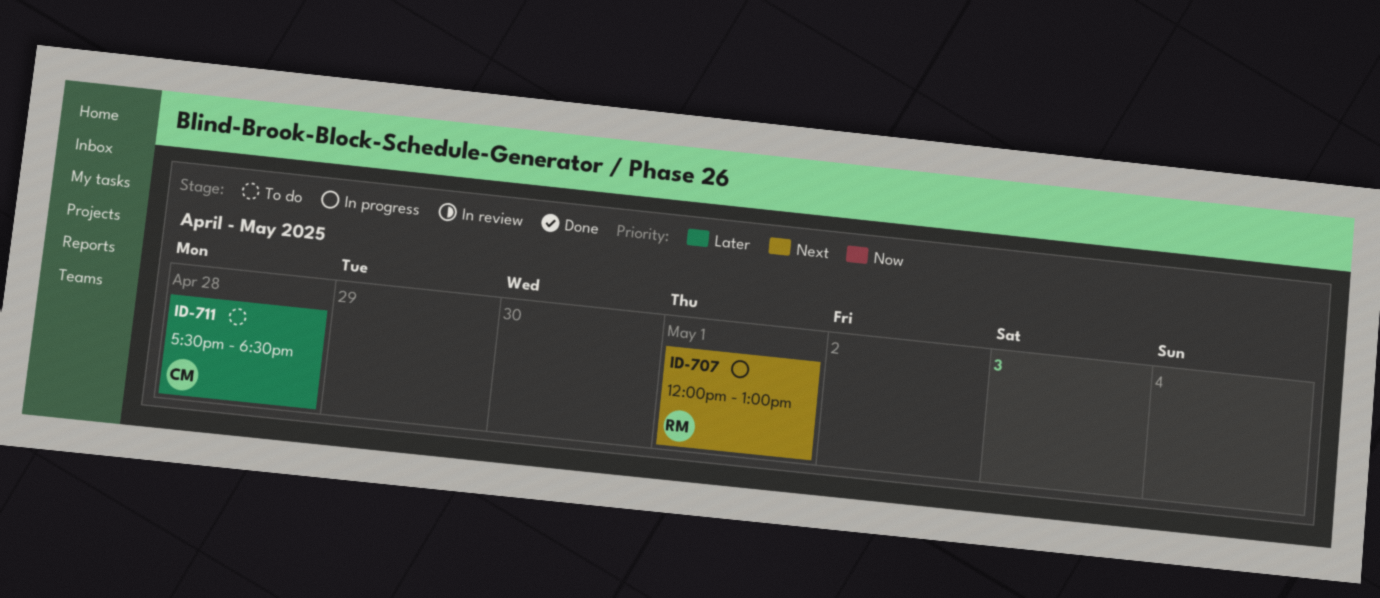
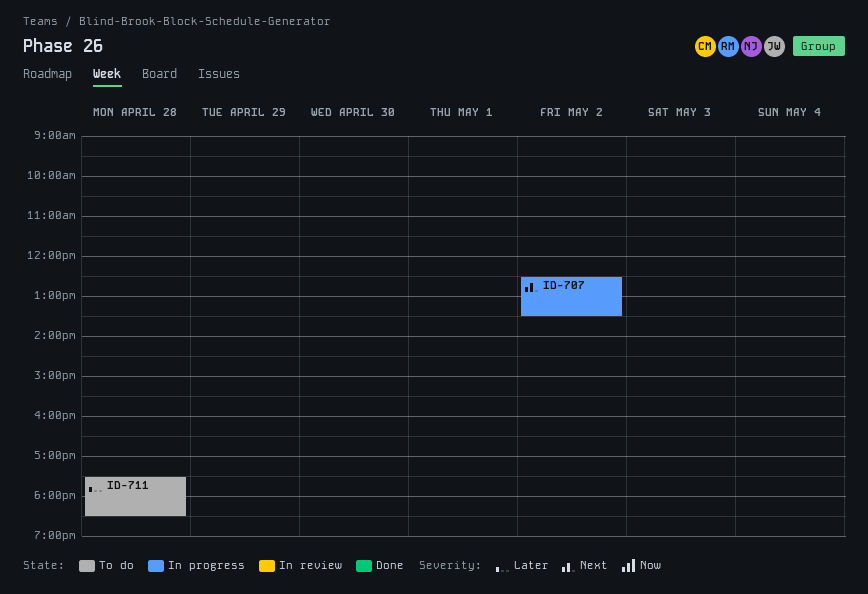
ID-707, day: May 1 -> May 2
ID-707, begins: 12:00 -> 12:30
ID-707, ends: 13:00 -> 13:30

